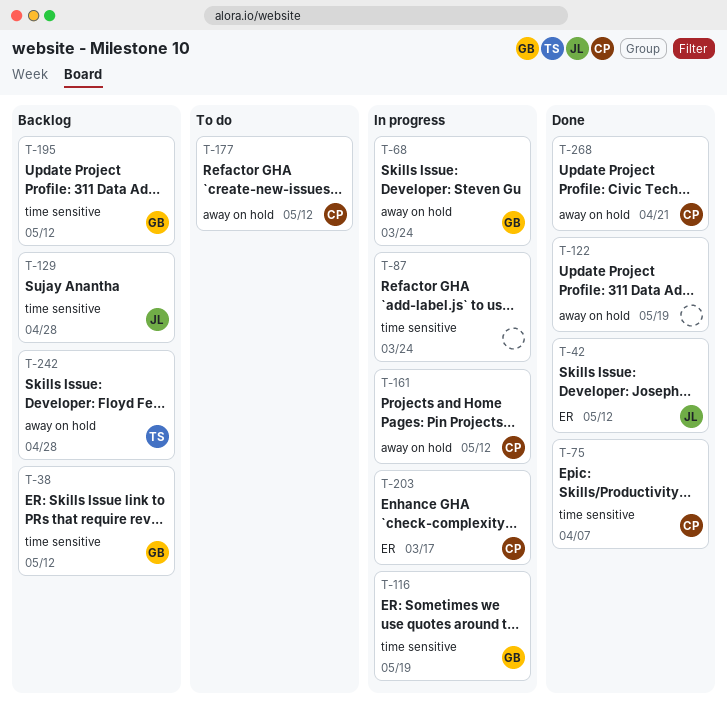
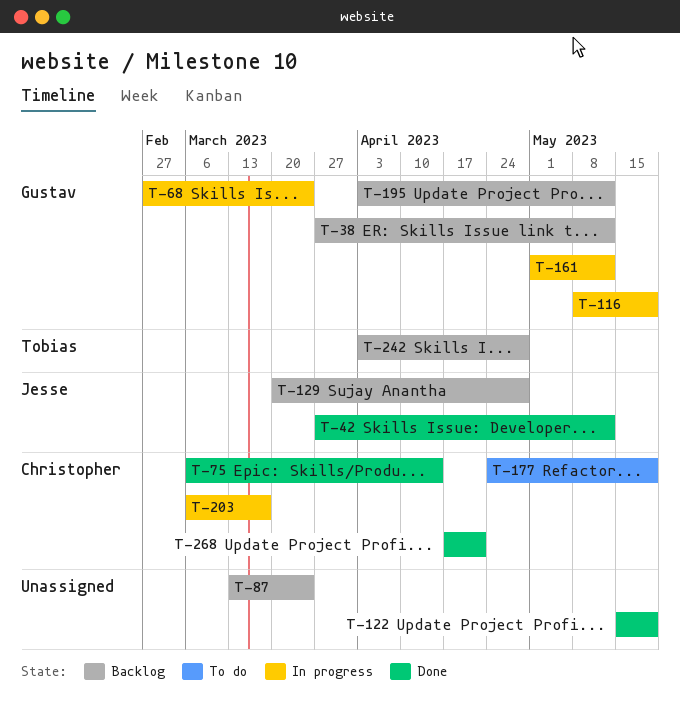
T-75, due: Apr 7 -> Apr 14
T-87, status: In progress -> Backlog
T-161, owner: Christopher -> Gustav
T-177, due: May 12 -> May 19

